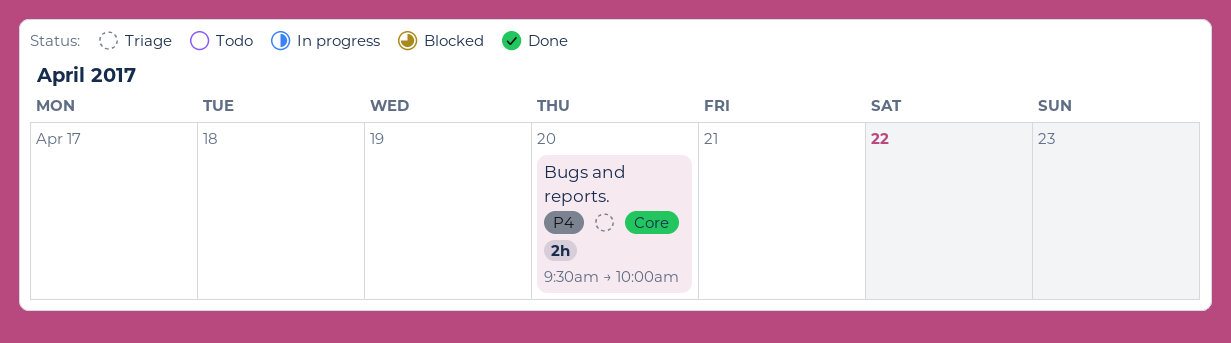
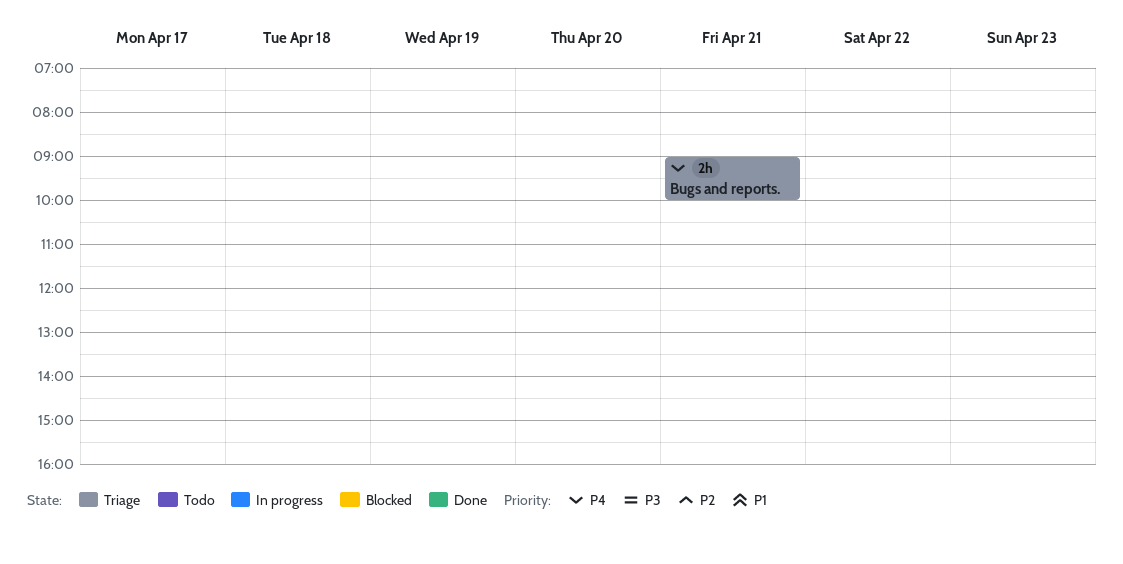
Bugs and reports., day: Apr 20 -> Apr 21
Bugs and reports., begins: 09:30 -> 09:00

